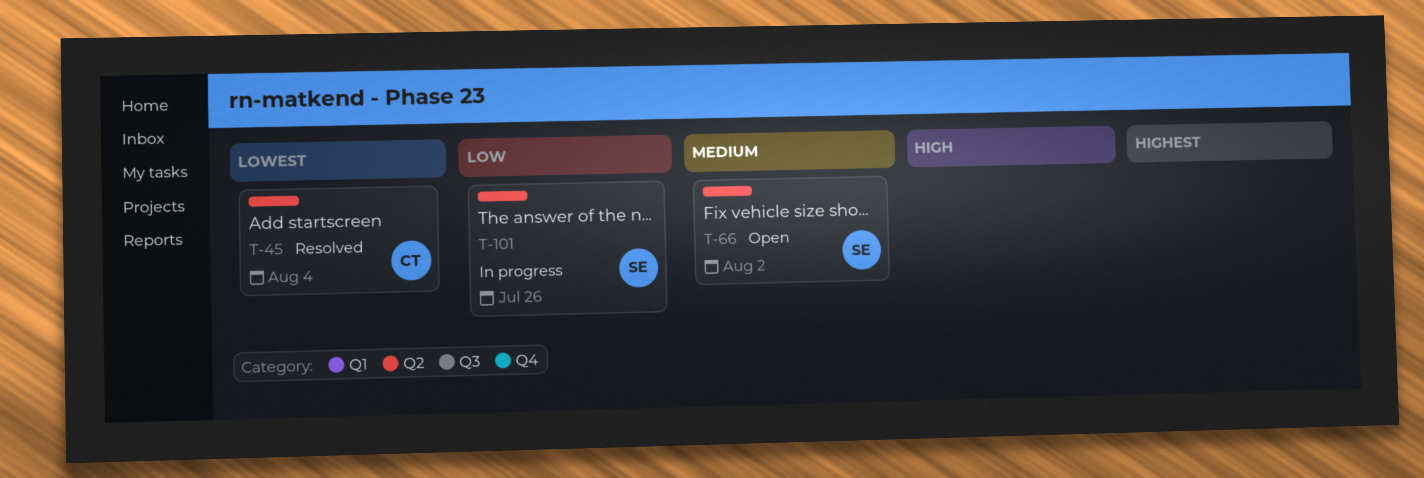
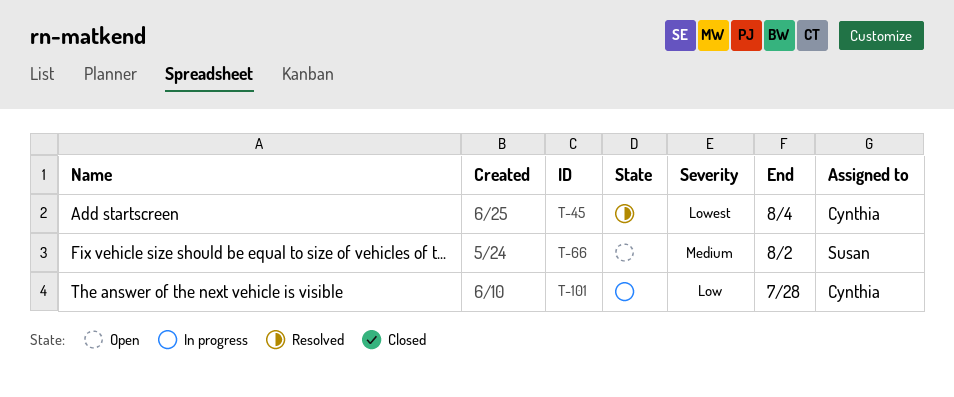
T-101, owner: Susan -> Cynthia
T-101, due: Jul 26 -> Jul 28

